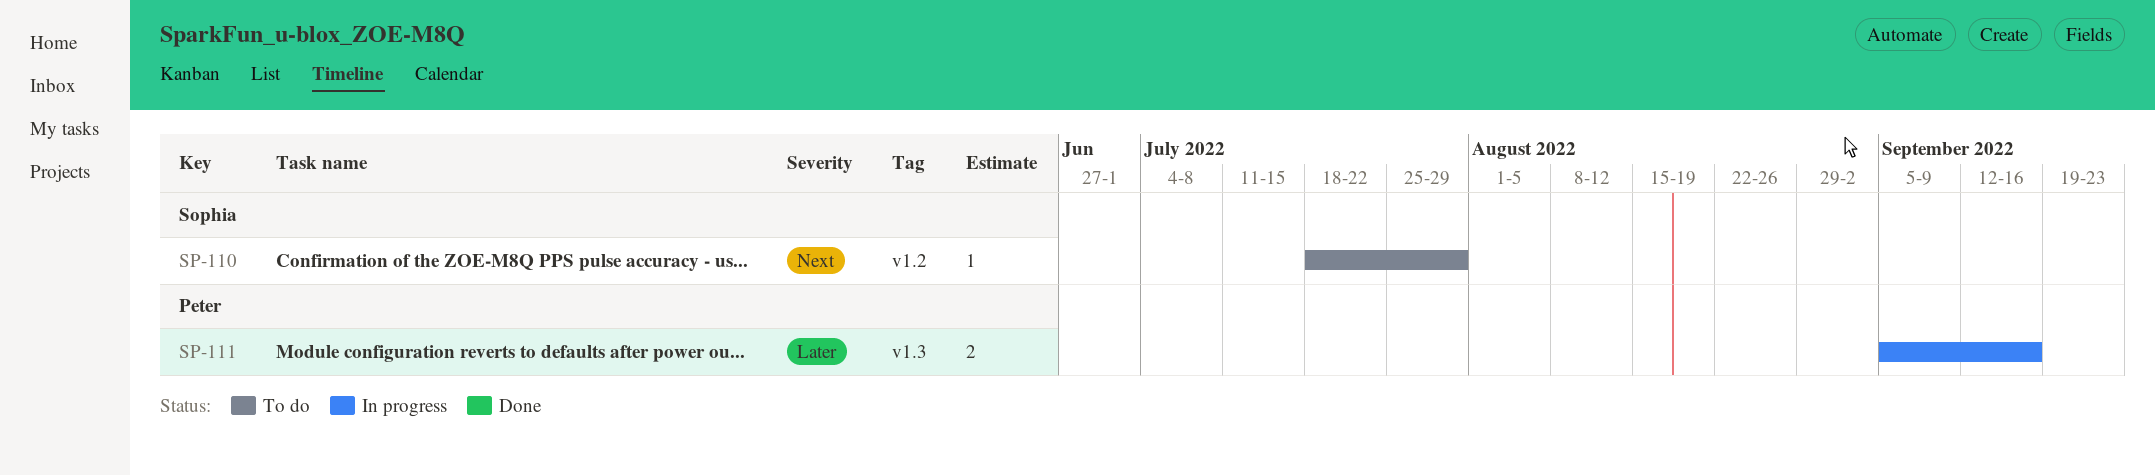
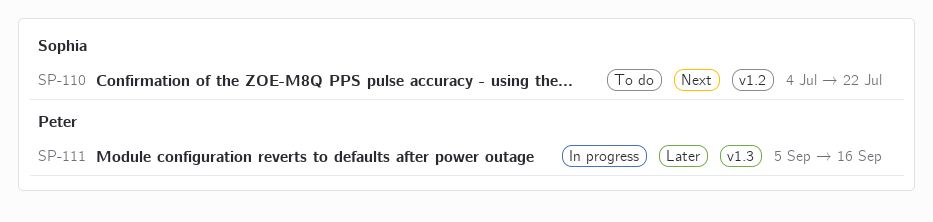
SP-110, start: Jul 18 -> Jul 4
SP-110, due: Jul 29 -> Jul 22

